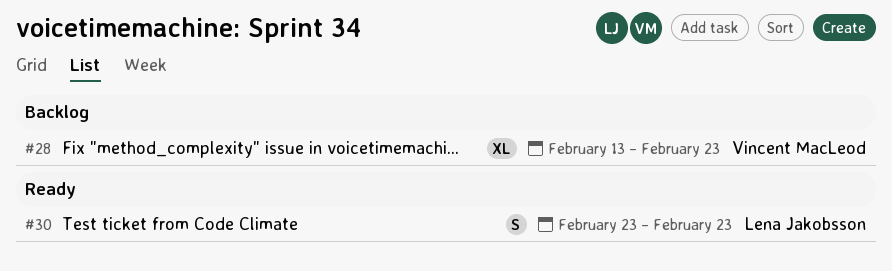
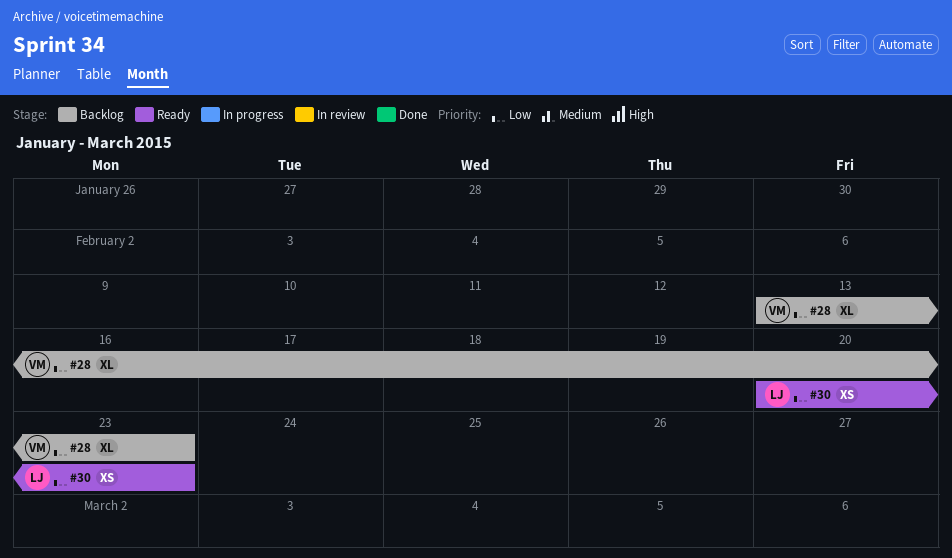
#30, estimate: S -> XS
#30, start: Feb 23 -> Feb 20

